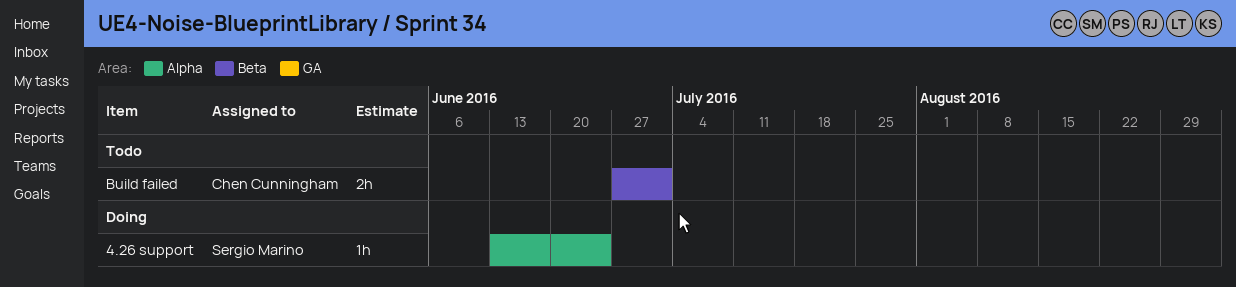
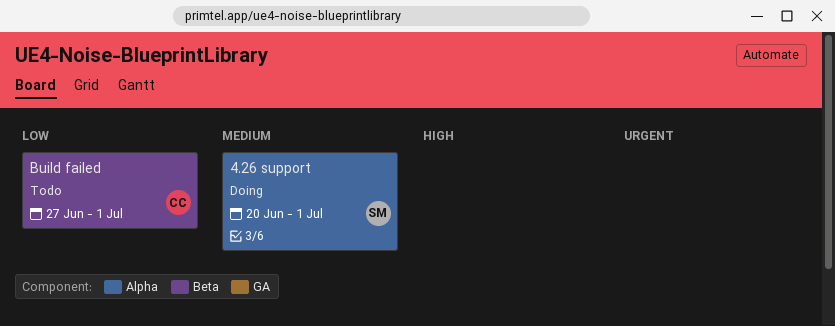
4.26 support, start: Jun 13 -> Jun 20
4.26 support, due: Jun 24 -> Jul 1

